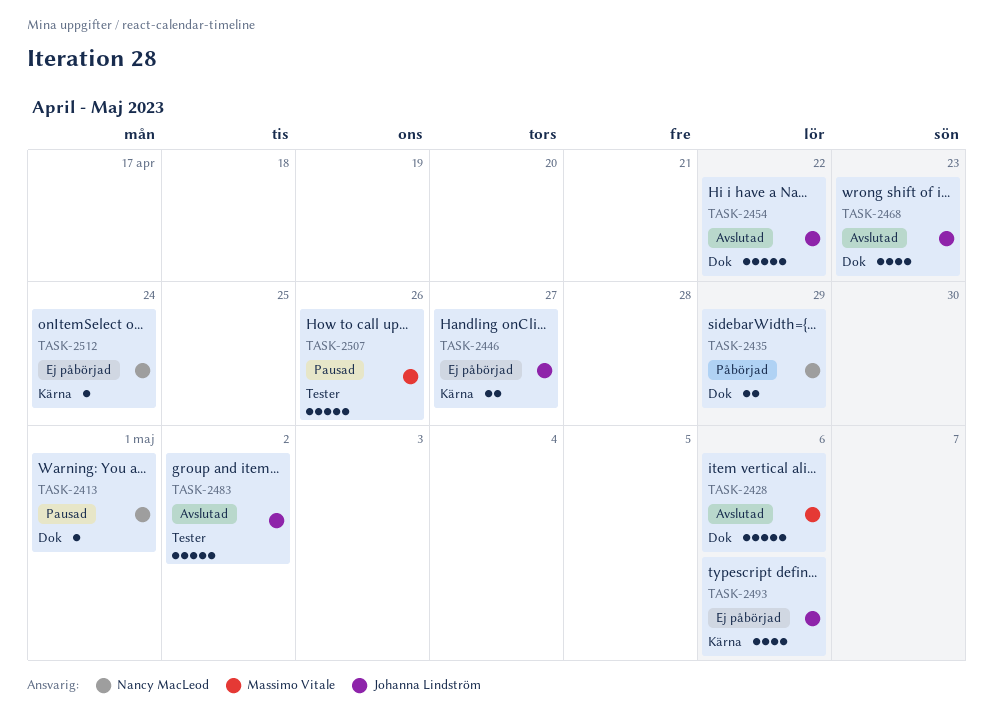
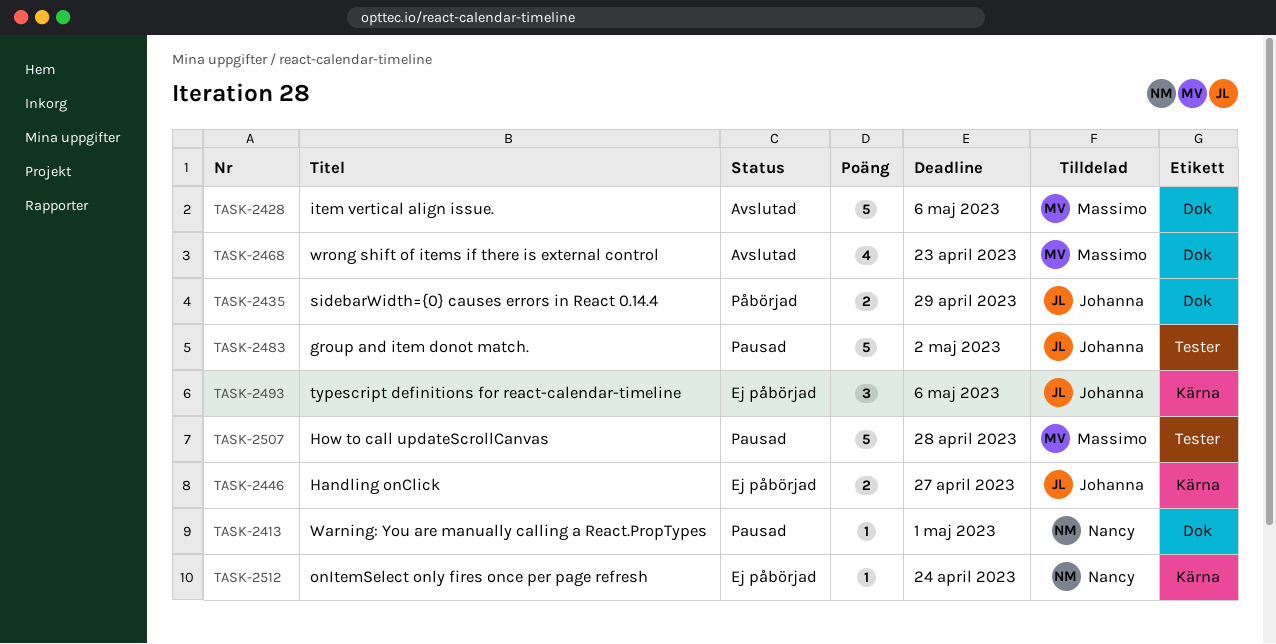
TASK-2435, owner: Nancy MacLeod -> Johanna Lindström
TASK-2454: present -> none
TASK-2468, owner: Johanna Lindström -> Massimo Vitale
TASK-2483, status: Avslutad -> Pausad
TASK-2493, estimate: 4 -> 3
TASK-2507, due: Apr 26 -> Apr 28

